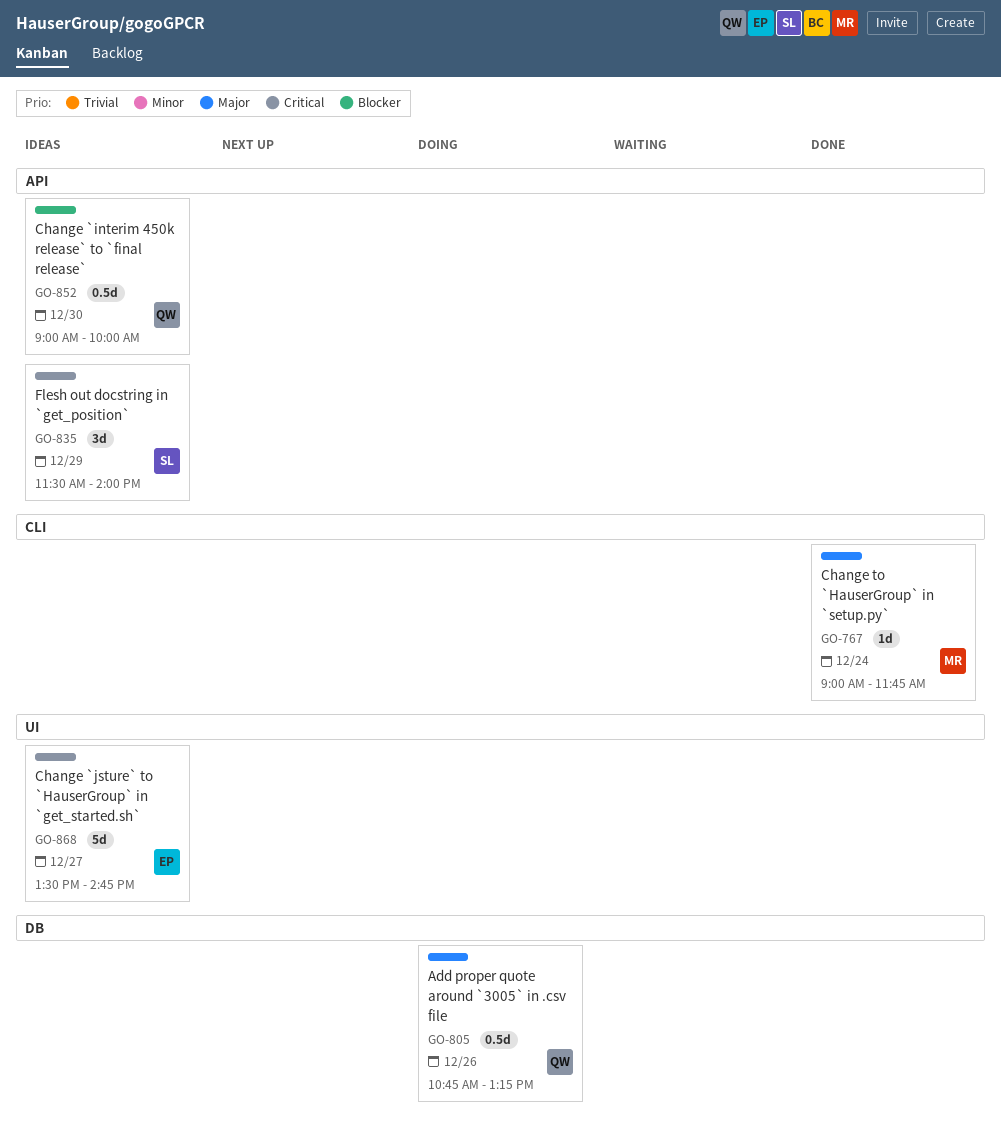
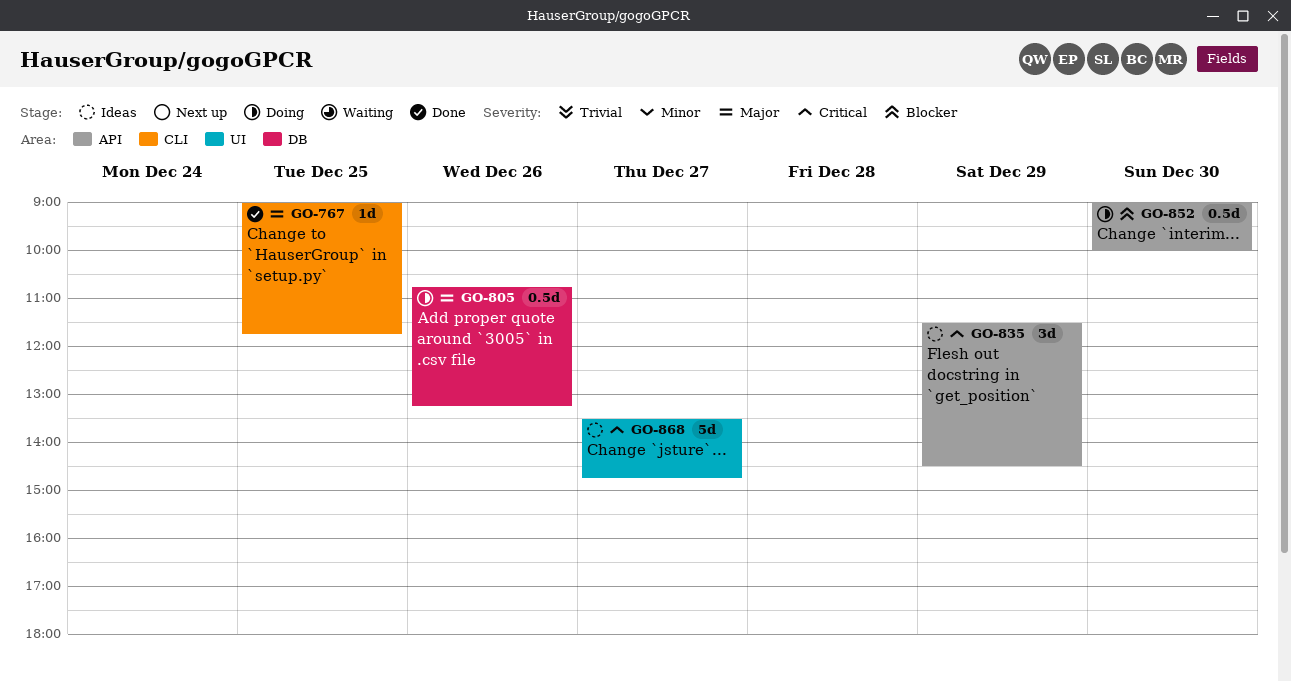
GO-767, day: Dec 24 -> Dec 25
GO-835, ends: 14:00 -> 14:30
GO-852, status: Ideas -> Doing

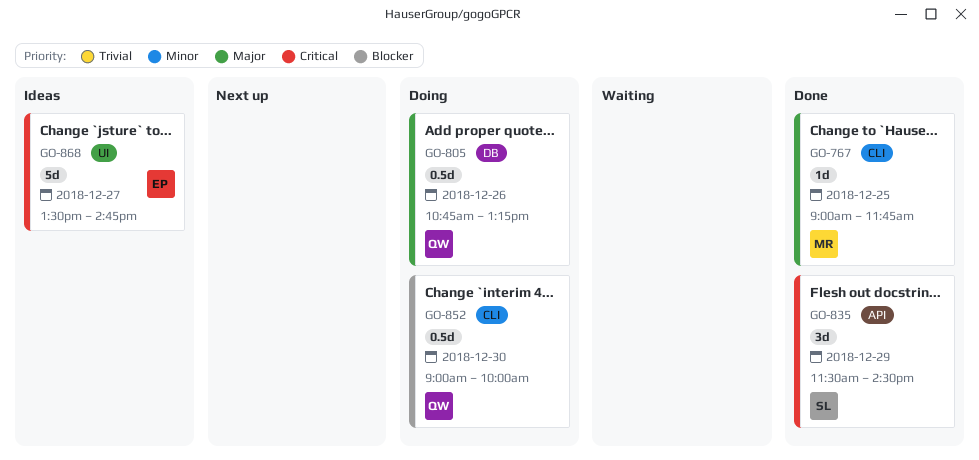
GO-835, status: Ideas -> Done
GO-852, label: API -> CLI

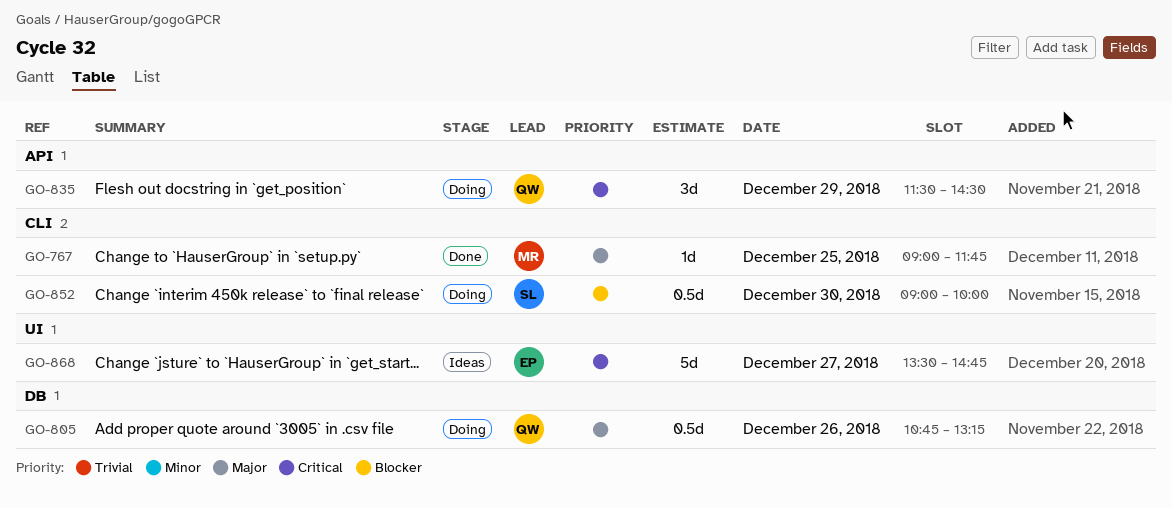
GO-835, status: Done -> Doing
GO-835, owner: SL -> QW
GO-852, owner: QW -> SL

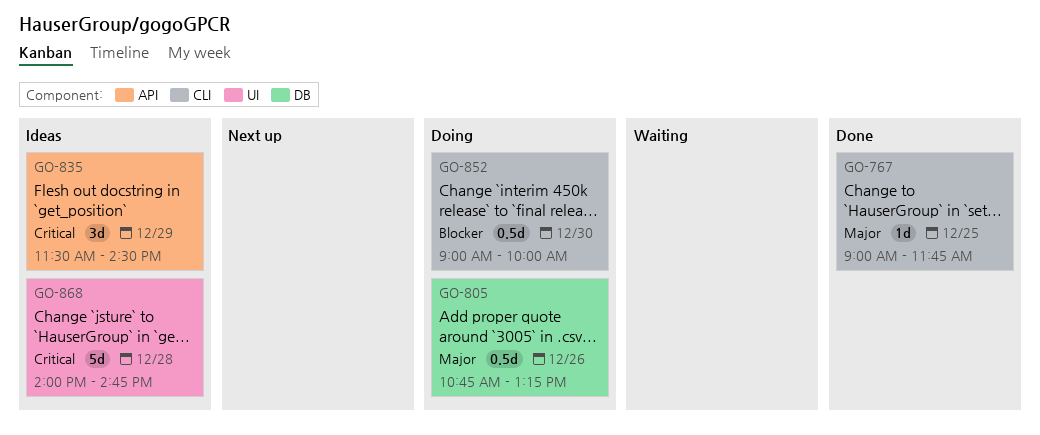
GO-835, status: Doing -> Ideas
GO-868, day: Dec 27 -> Dec 28
GO-868, begins: 13:30 -> 14:00

